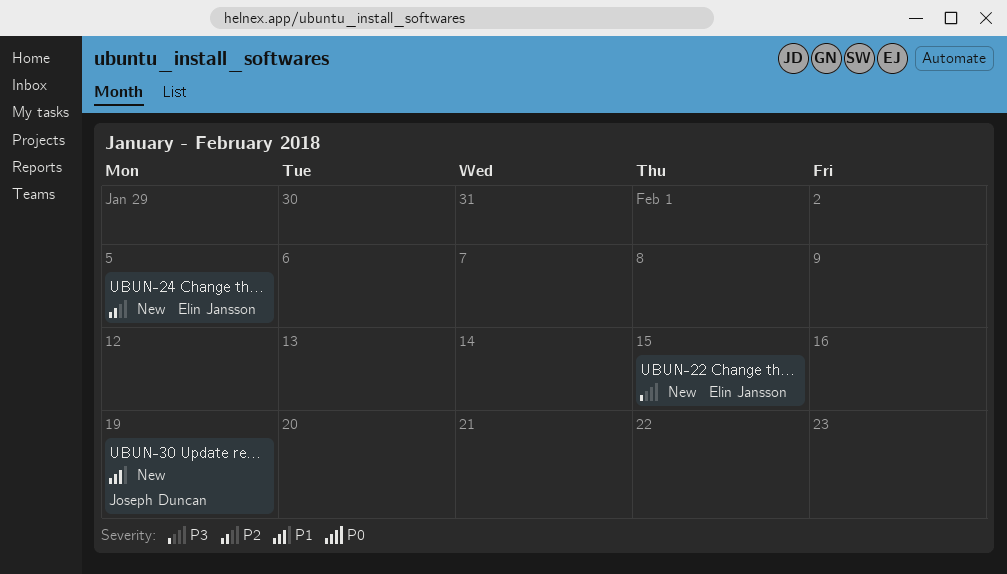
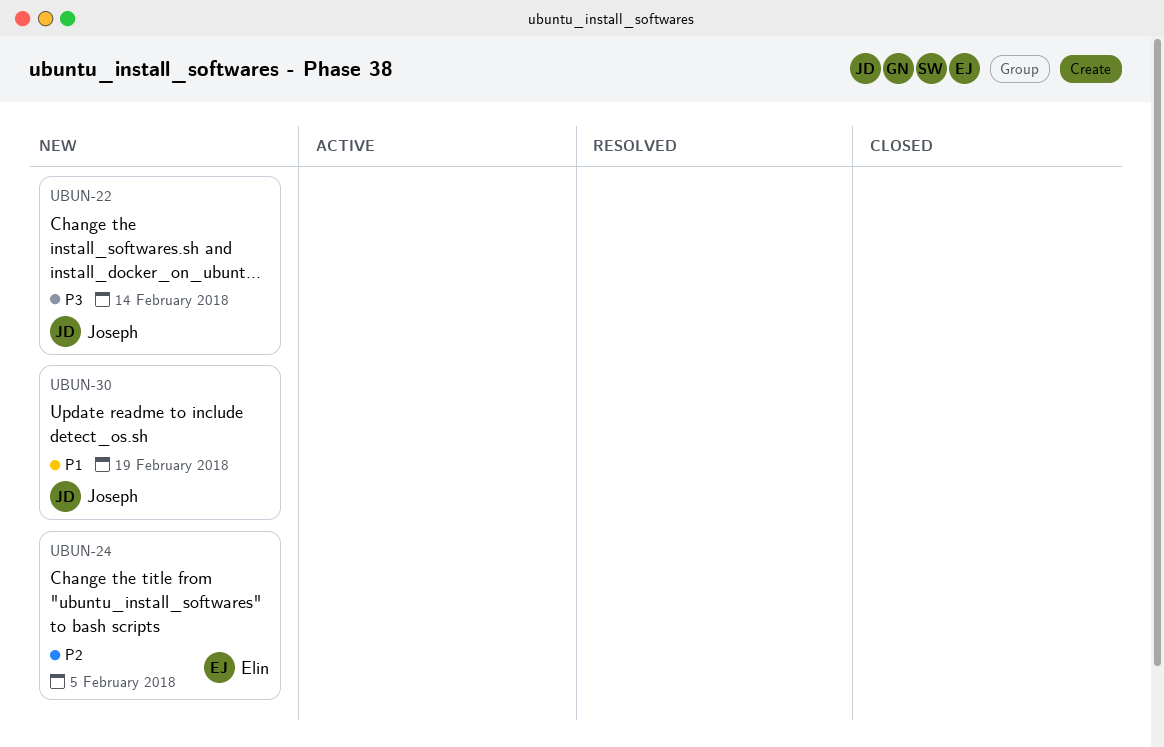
UBUN-22, owner: Elin Jansson -> Joseph Duncan
UBUN-22, due: Feb 15 -> Feb 14

